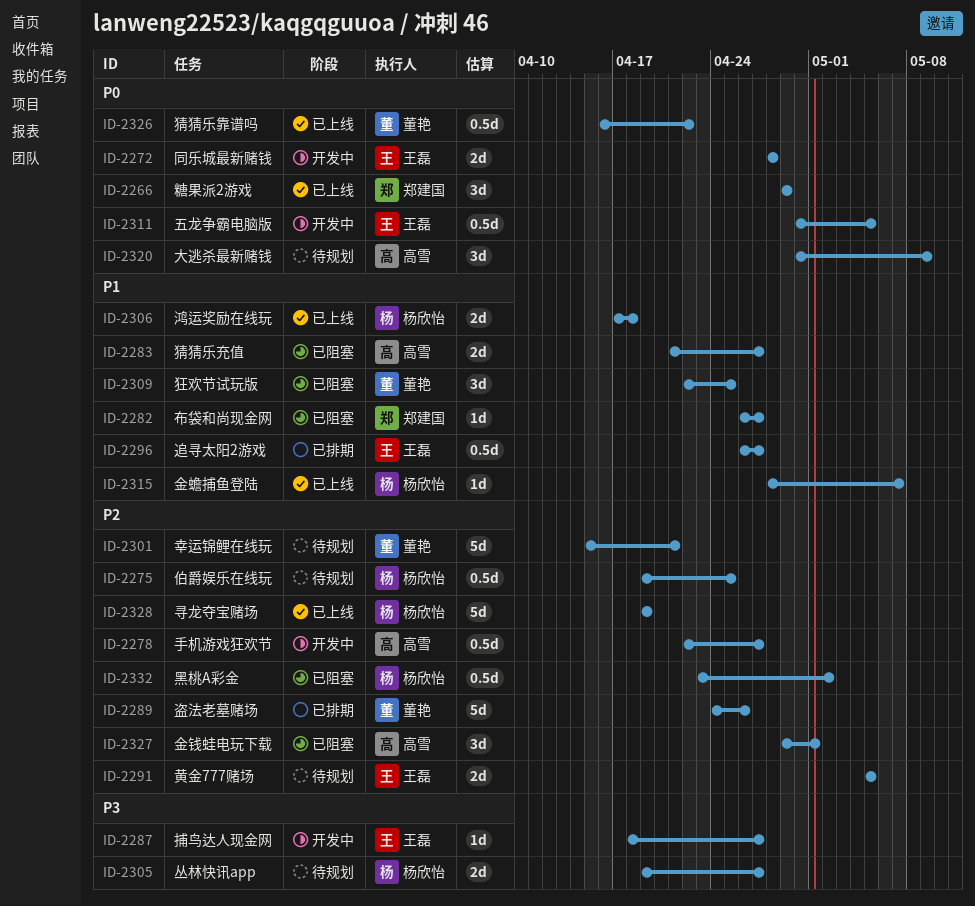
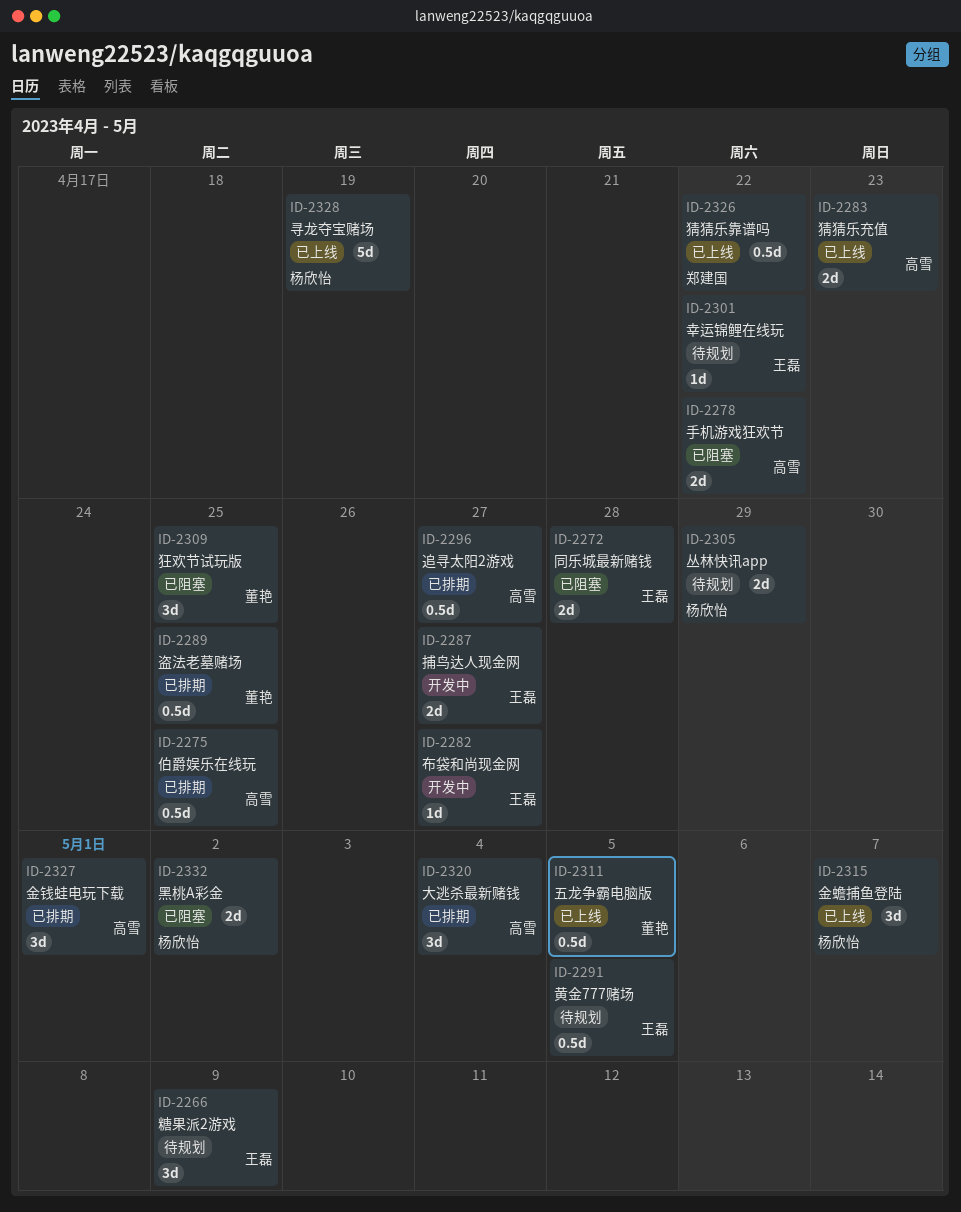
ID-2266, status: 已上线 -> 待规划
ID-2266, owner: 郑建国 -> 王磊
ID-2266, due: Apr 29 -> May 9
ID-2272, status: 开发中 -> 已阻塞
ID-2275, status: 待规划 -> 已排期
ID-2275, owner: 杨欣怡 -> 高雪
ID-2278, status: 开发中 -> 已阻塞
ID-2278, estimate: 0.5d -> 2d
ID-2278, due: Apr 27 -> Apr 22
ID-2282, status: 已阻塞 -> 开发中
ID-2282, owner: 郑建国 -> 王磊
ID-2283, status: 已阻塞 -> 已上线
ID-2283, due: Apr 27 -> Apr 23
ID-2287, estimate: 1d -> 2d
ID-2289, estimate: 5d -> 0.5d
ID-2289, due: Apr 26 -> Apr 25
ID-2291, estimate: 2d -> 0.5d
ID-2296, owner: 王磊 -> 高雪
ID-2301, owner: 董艳 -> 王磊
ID-2301, estimate: 5d -> 1d
ID-2301, due: Apr 21 -> Apr 22
ID-2305, due: Apr 27 -> Apr 29
ID-2306: present -> none
ID-2311, status: 开发中 -> 已上线
ID-2311, owner: 王磊 -> 董艳
ID-2315, estimate: 1d -> 3d
ID-2320, status: 待规划 -> 已排期
ID-2320, due: May 9 -> May 4
ID-2326, owner: 董艳 -> 郑建国
ID-2327, status: 已阻塞 -> 已排期
ID-2332, estimate: 0.5d -> 2d

